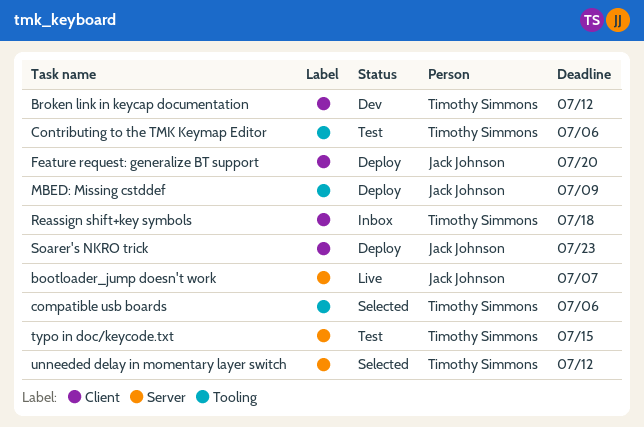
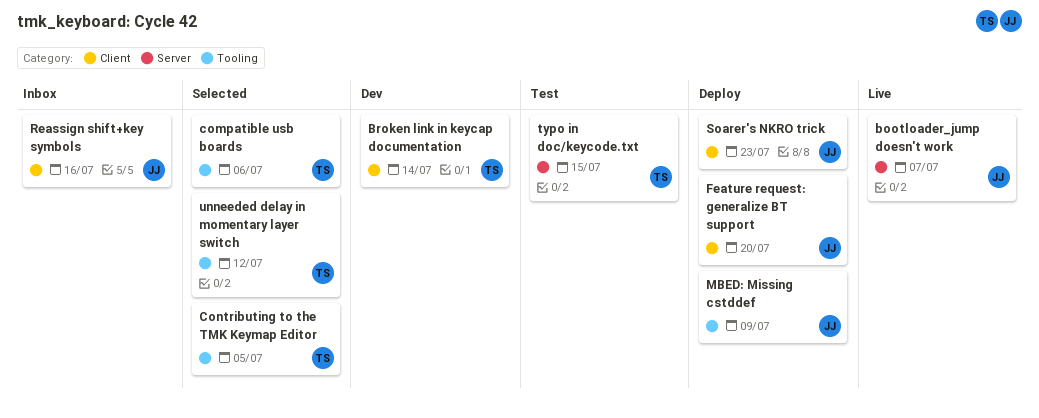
Broken link in keycap documentation, due: Jul 12 -> Jul 14
Contributing to the TMK Keymap Editor, status: Test -> Selected
Contributing to the TMK Keymap Editor, due: Jul 6 -> Jul 5
Reassign shift+key symbols, owner: Timothy Simmons -> Jack Johnson
Reassign shift+key symbols, due: Jul 18 -> Jul 16
unneeded delay in momentary layer switch, label: Server -> Tooling

